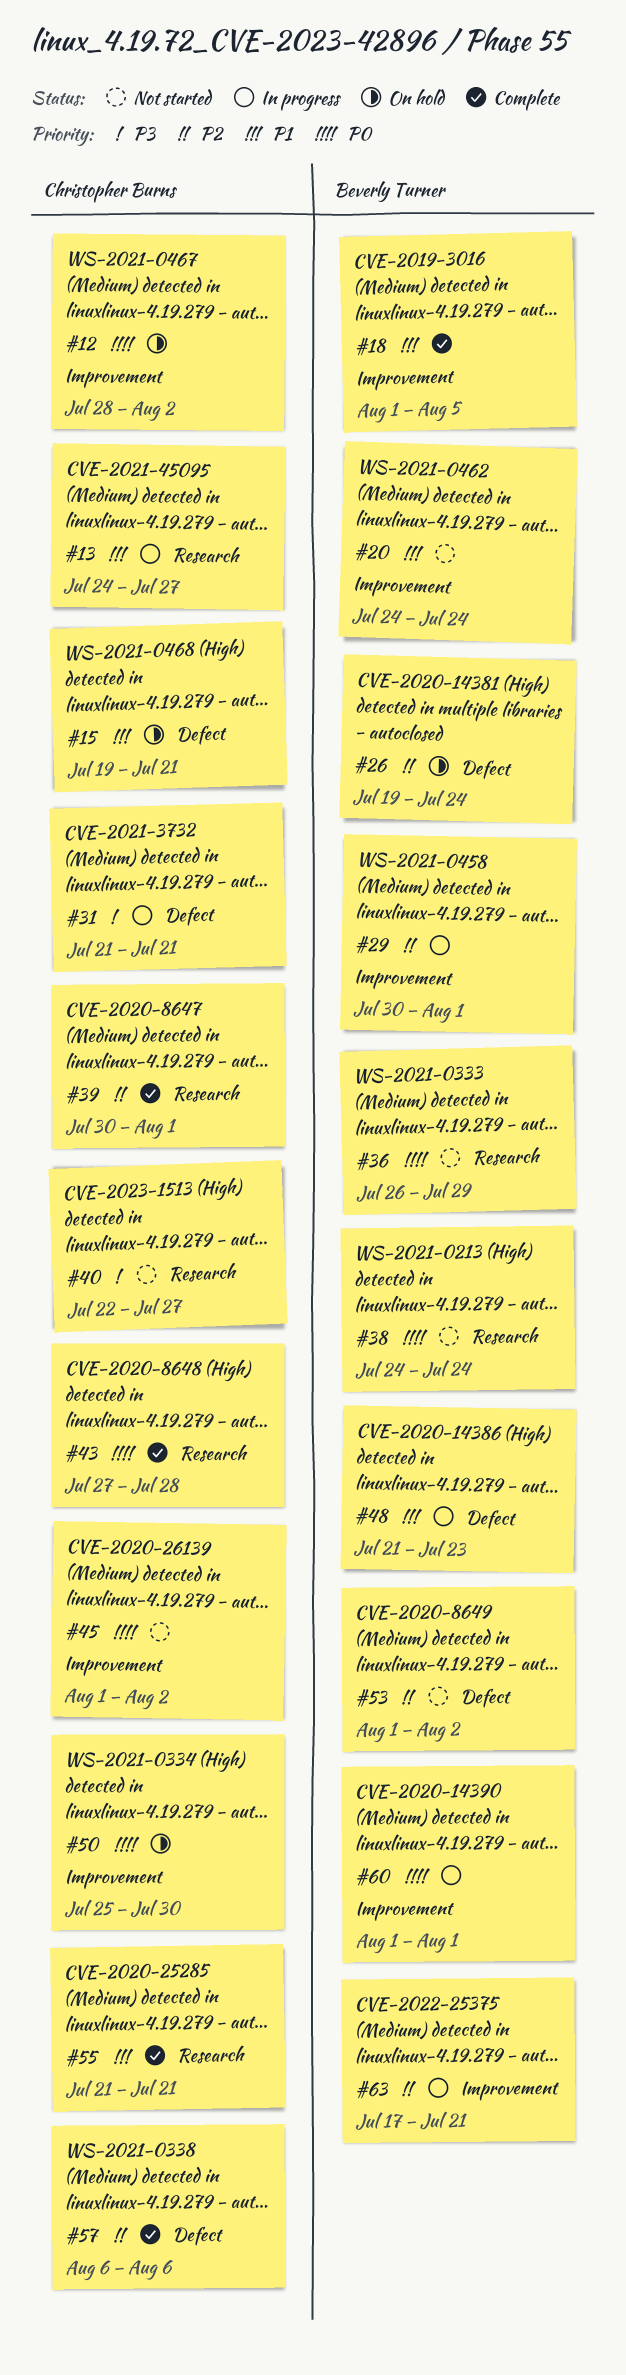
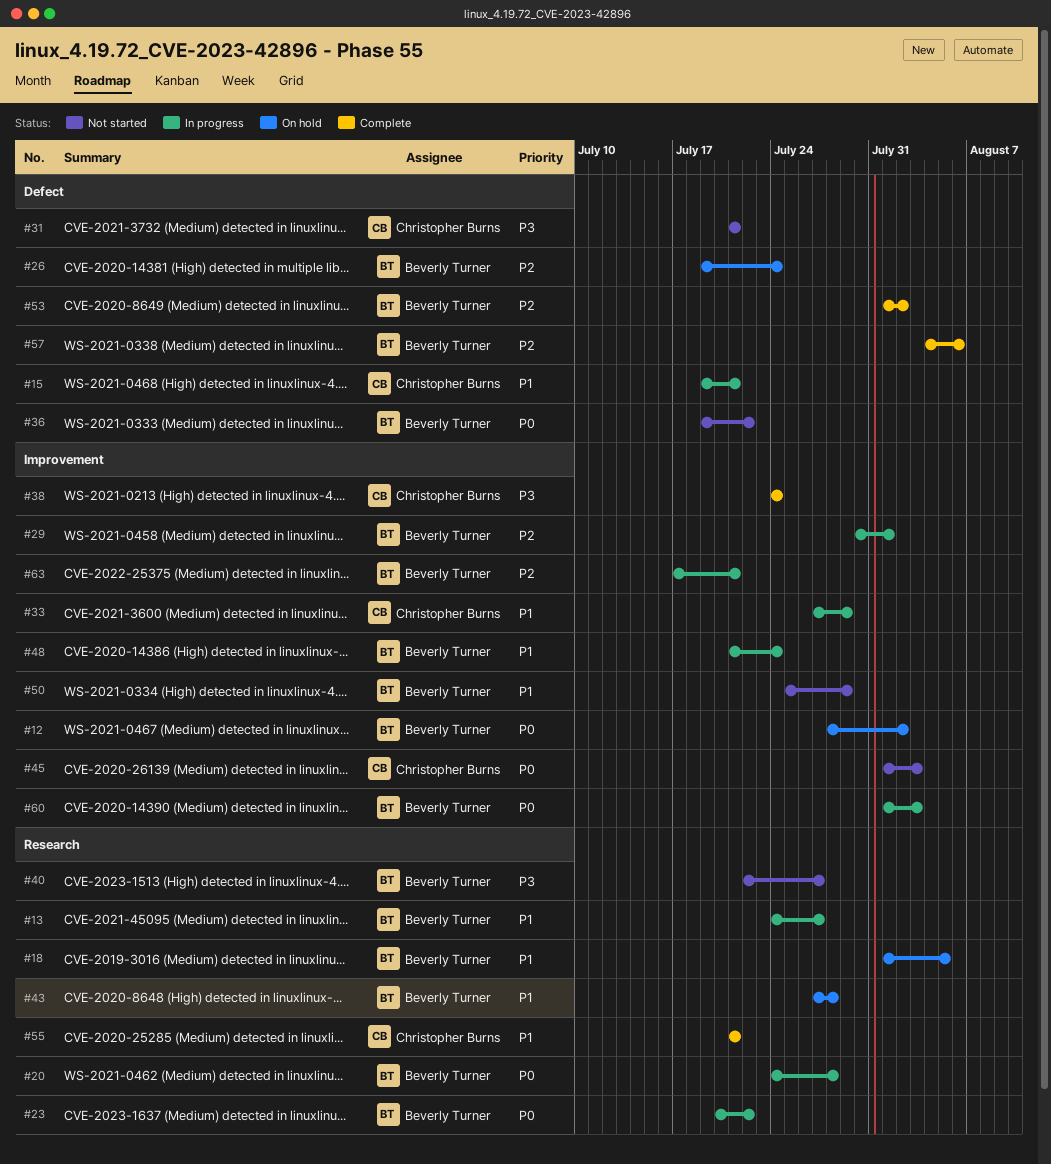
#12, owner: Christopher Burns -> Beverly Turner
#13, owner: Christopher Burns -> Beverly Turner
#15, status: On hold -> In progress
#18, status: Complete -> On hold
#18, label: Improvement -> Research
#20, status: Not started -> In progress
#20, priority: P1 -> P0
#20, label: Improvement -> Research
#20, due: Jul 24 -> Jul 28
#23: none -> present
#31, status: In progress -> Not started
#33: none -> present
#36, label: Research -> Defect
#36, start: Jul 26 -> Jul 19
#36, due: Jul 29 -> Jul 22
#38, status: Not started -> Complete
#38, owner: Beverly Turner -> Christopher Burns
#38, priority: P0 -> P3
#38, label: Research -> Improvement
#39: present -> none
#40, owner: Christopher Burns -> Beverly Turner
#43, status: Complete -> On hold
#43, owner: Christopher Burns -> Beverly Turner
#43, priority: P0 -> P1
#45, due: Aug 2 -> Aug 3
#48, label: Defect -> Improvement
#48, due: Jul 23 -> Jul 24
#50, status: On hold -> Not started
#50, owner: Christopher Burns -> Beverly Turner
#50, priority: P0 -> P1
#50, due: Jul 30 -> Jul 29
#53, status: Not started -> Complete
#57, owner: Christopher Burns -> Beverly Turner
#57, start: Aug 6 -> Aug 4
#60, due: Aug 1 -> Aug 3

